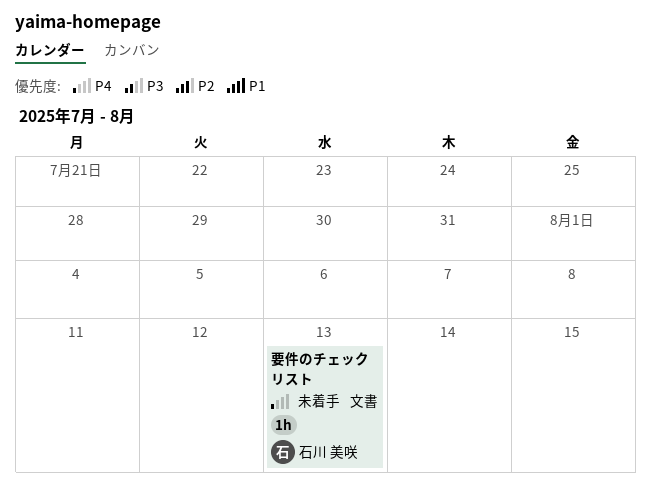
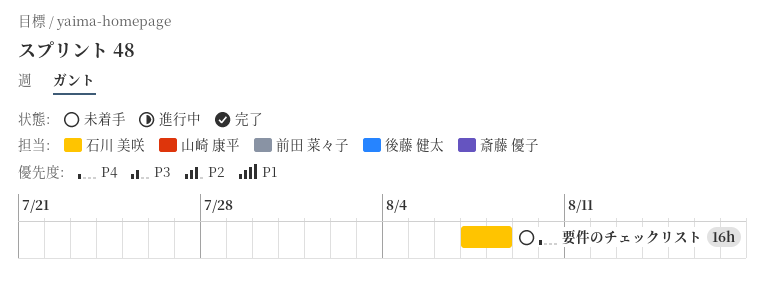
要件のチェックリスト, estimate: 1h -> 16h
要件のチェックリスト, due: Aug 13 -> Aug 8

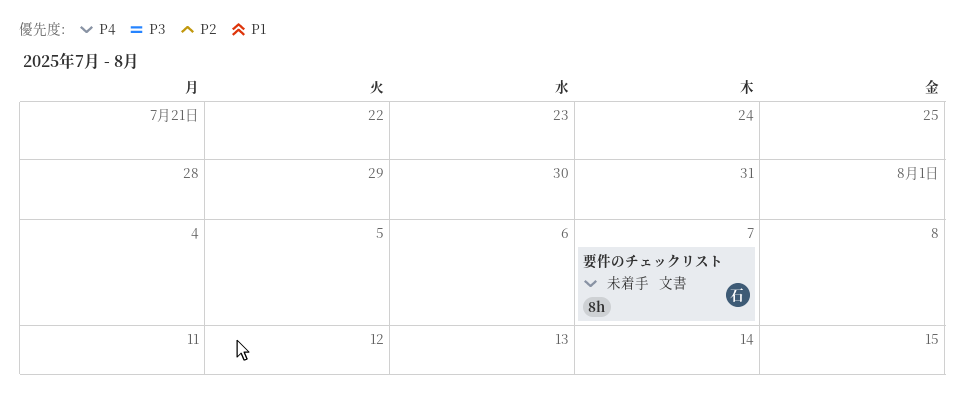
要件のチェックリスト, estimate: 16h -> 8h
要件のチェックリスト, due: Aug 8 -> Aug 7

